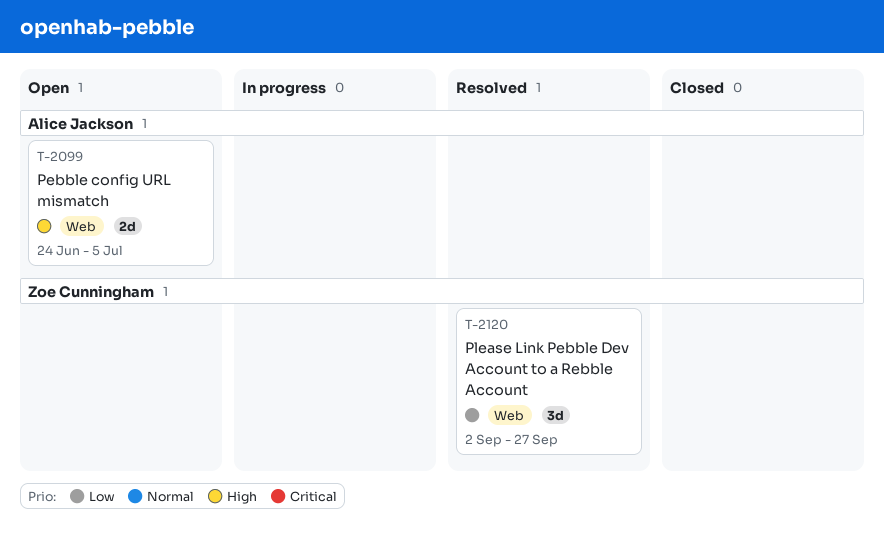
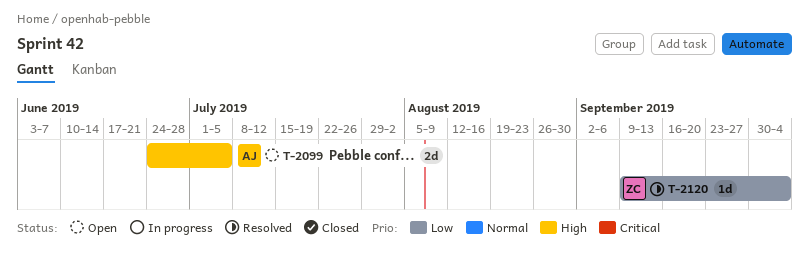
T-2120, estimate: 3d -> 1d
T-2120, start: Sep 2 -> Sep 9
T-2120, due: Sep 27 -> Oct 4

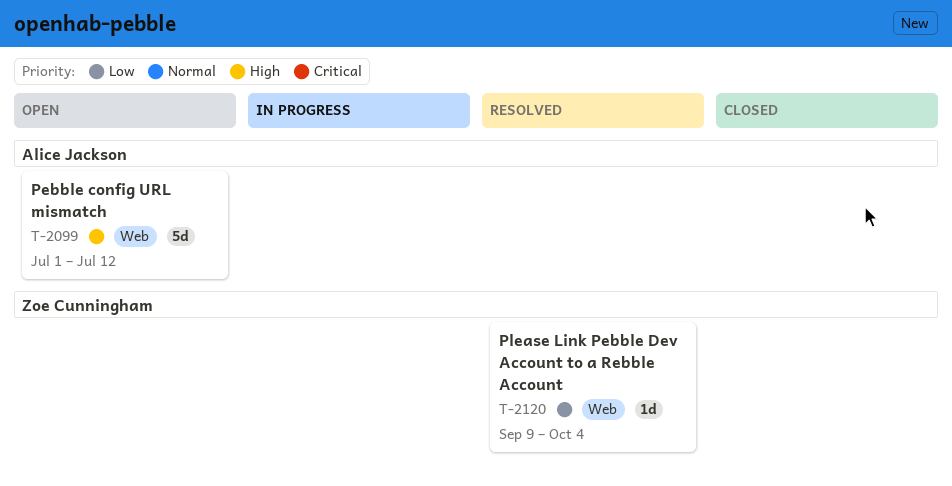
T-2099, estimate: 2d -> 5d
T-2099, start: Jun 24 -> Jul 1
T-2099, due: Jul 5 -> Jul 12

